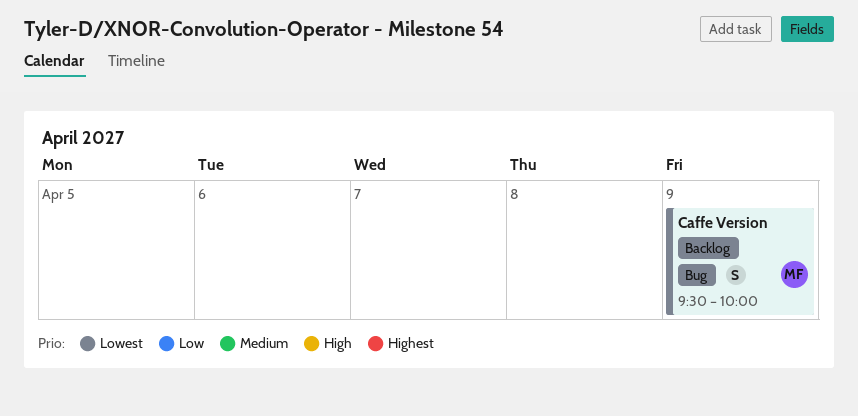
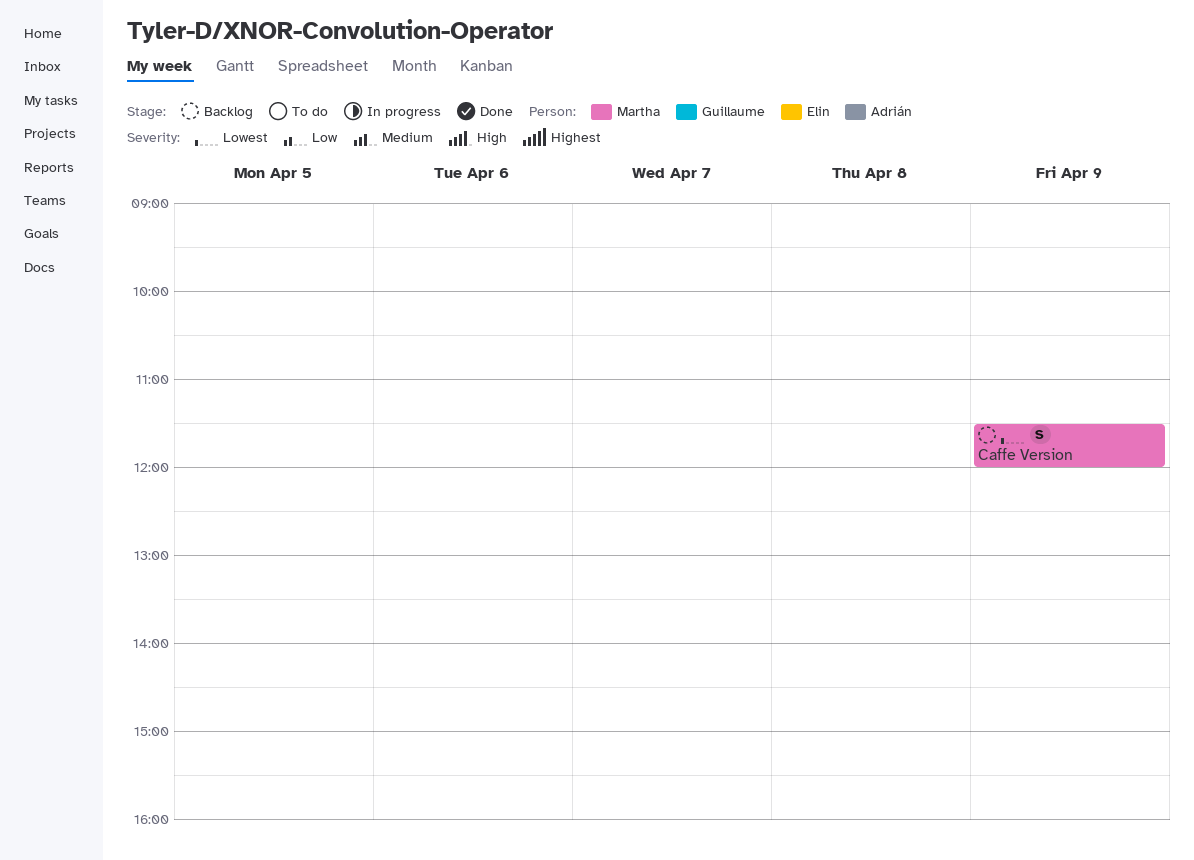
Caffe Version, begins: 09:30 -> 11:30
Caffe Version, ends: 10:00 -> 12:00

